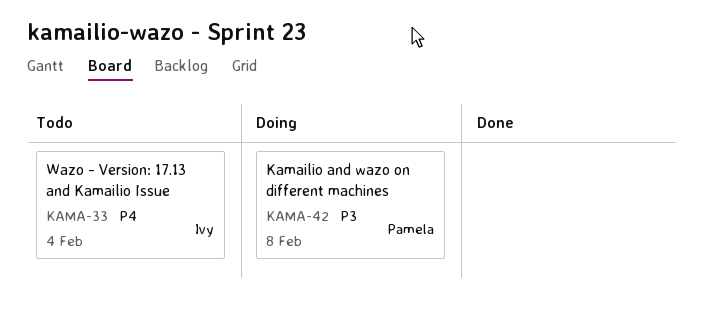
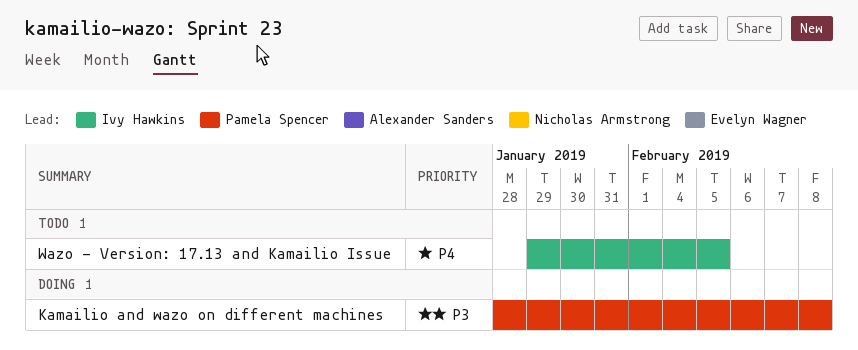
Wazo - Version: 17.13 and Kamailio Issue, due: Feb 4 -> Feb 5

